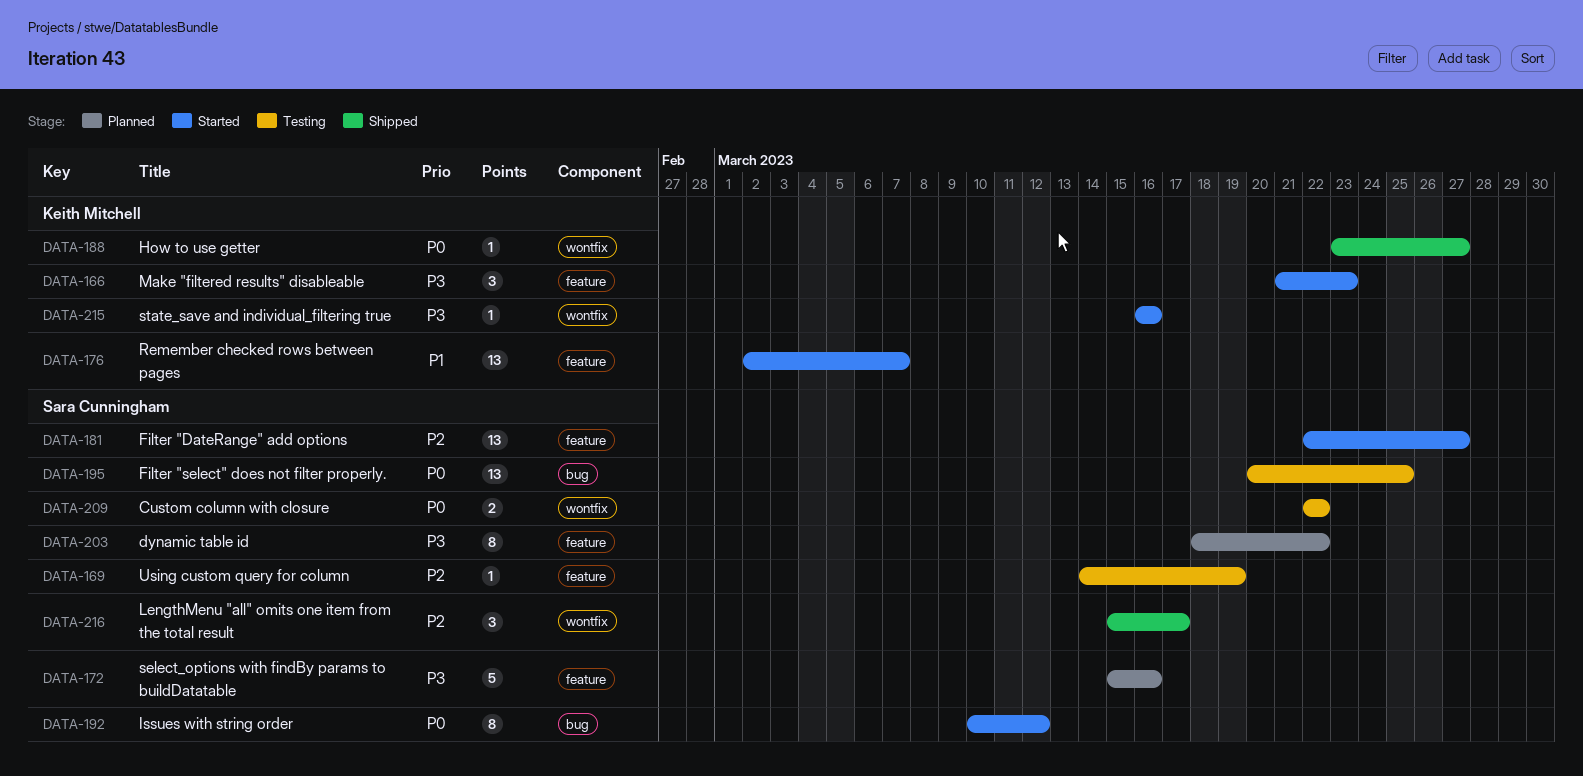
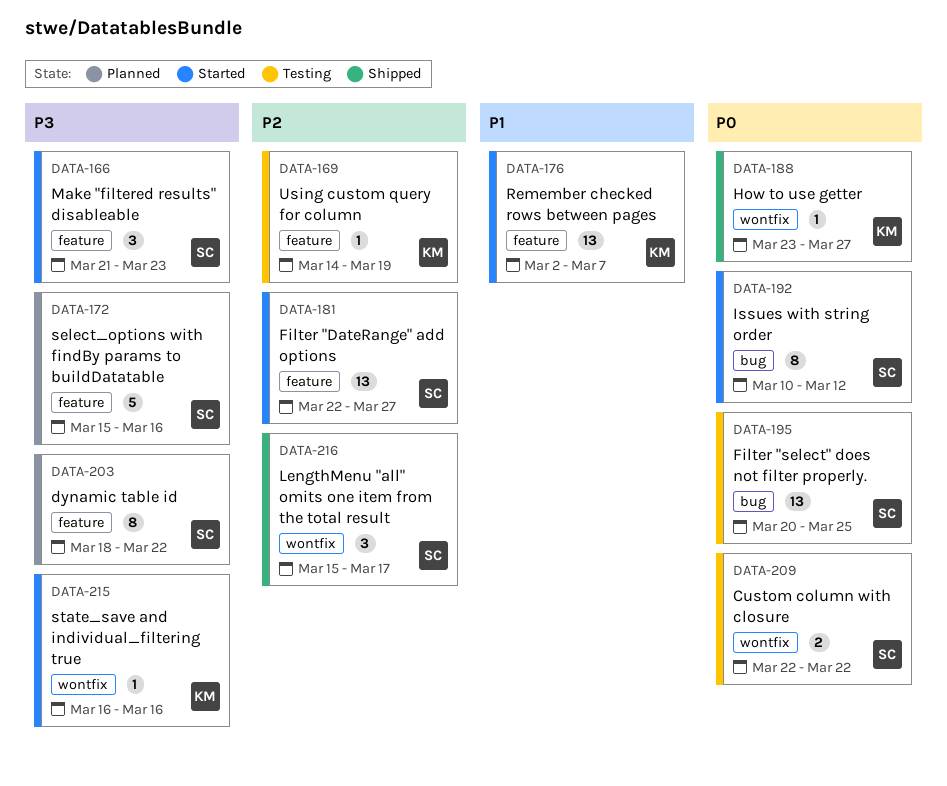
DATA-166, owner: Keith Mitchell -> Sara Cunningham
DATA-169, owner: Sara Cunningham -> Keith Mitchell

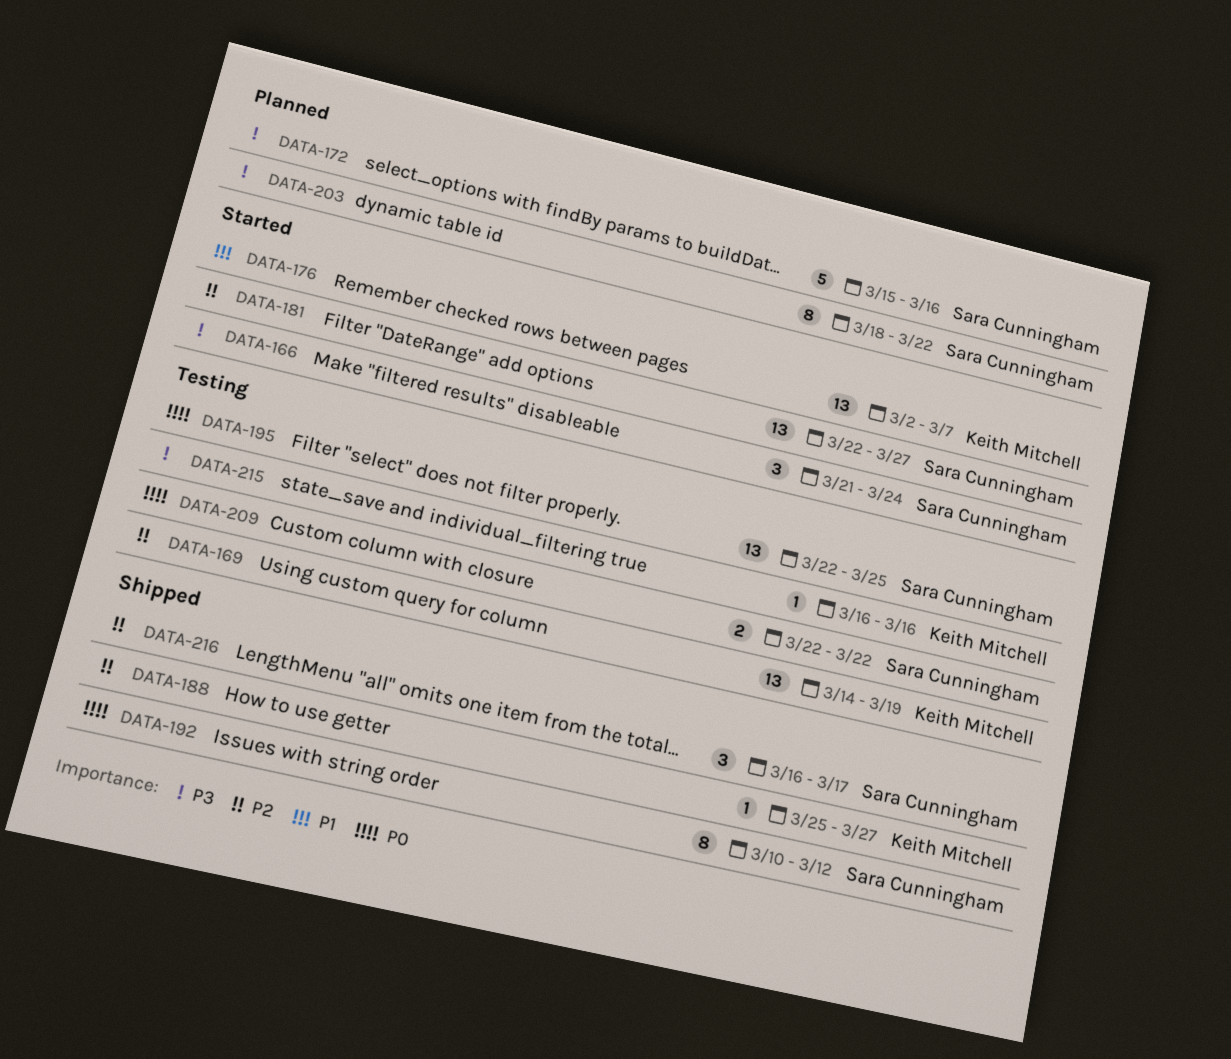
DATA-166, due: Mar 23 -> Mar 24
DATA-169, estimate: 1 -> 13
DATA-188, priority: P0 -> P2
DATA-188, start: Mar 23 -> Mar 25
DATA-192, status: Started -> Shipped
DATA-195, start: Mar 20 -> Mar 22
DATA-215, status: Started -> Testing
DATA-216, start: Mar 15 -> Mar 16

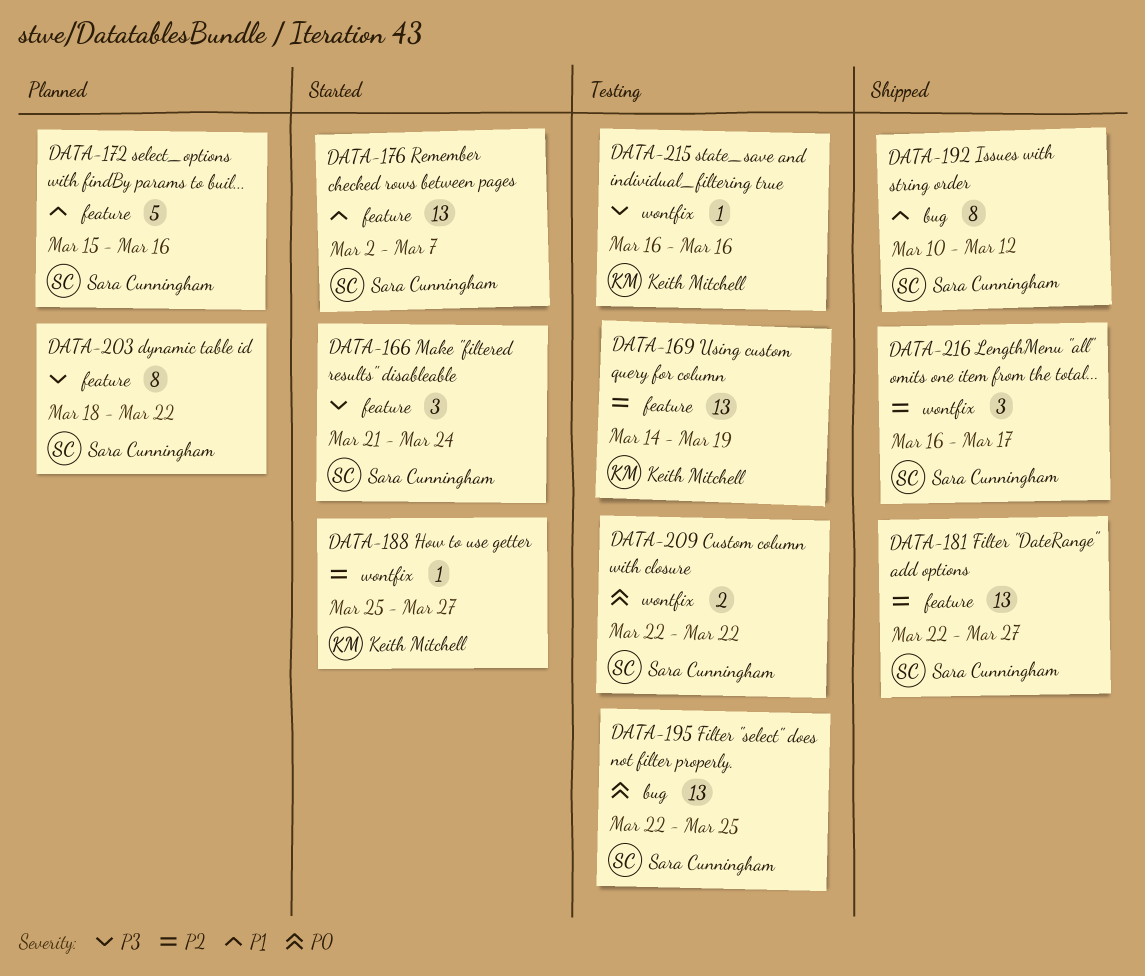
DATA-172, priority: P3 -> P1
DATA-176, owner: Keith Mitchell -> Sara Cunningham
DATA-181, status: Started -> Shipped
DATA-188, status: Shipped -> Started
DATA-192, priority: P0 -> P1

